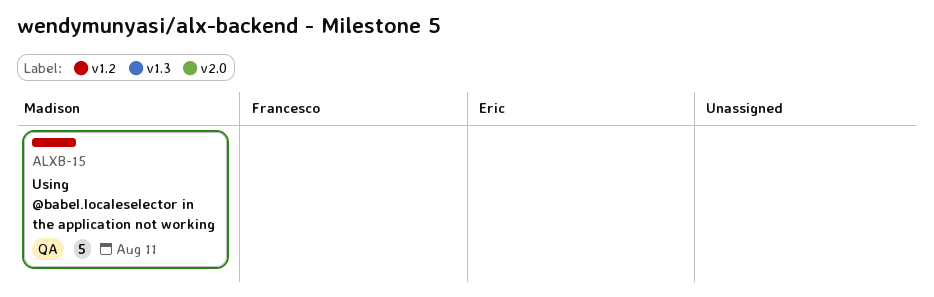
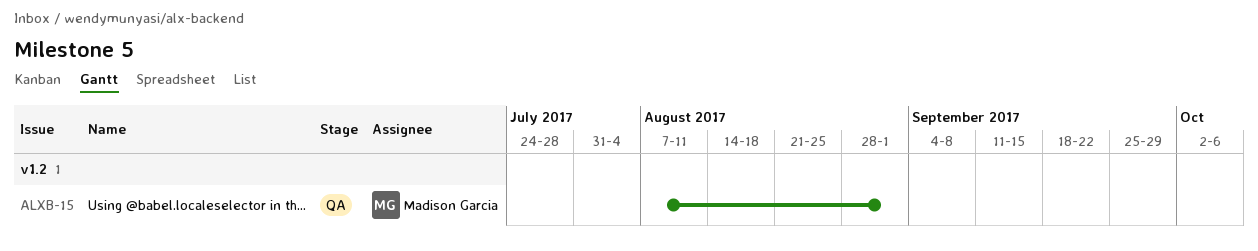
ALXB-15, due: Aug 11 -> Sep 1

